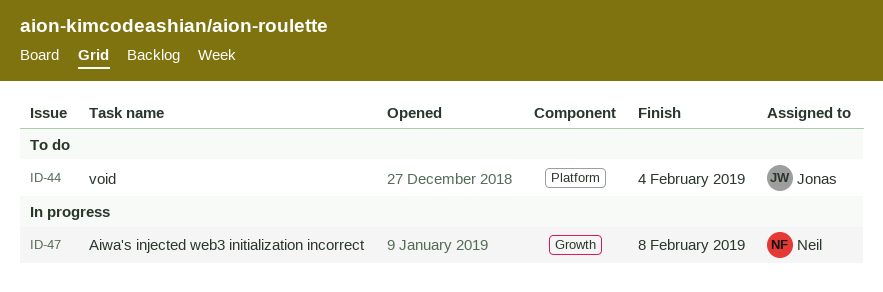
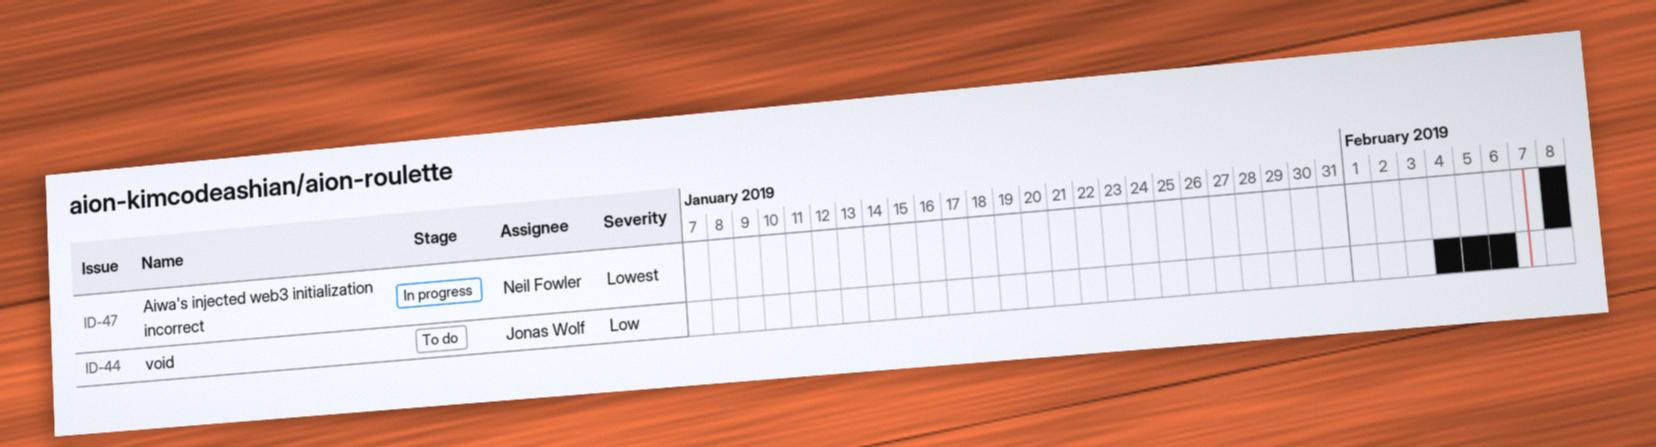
ID-44, due: Feb 4 -> Feb 6

